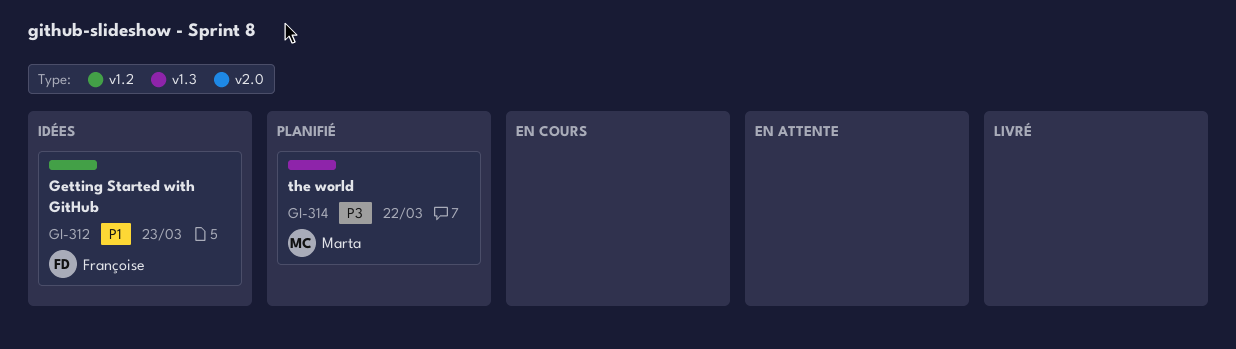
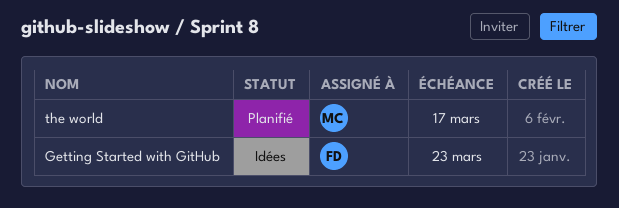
the world, due: Mar 22 -> Mar 17

